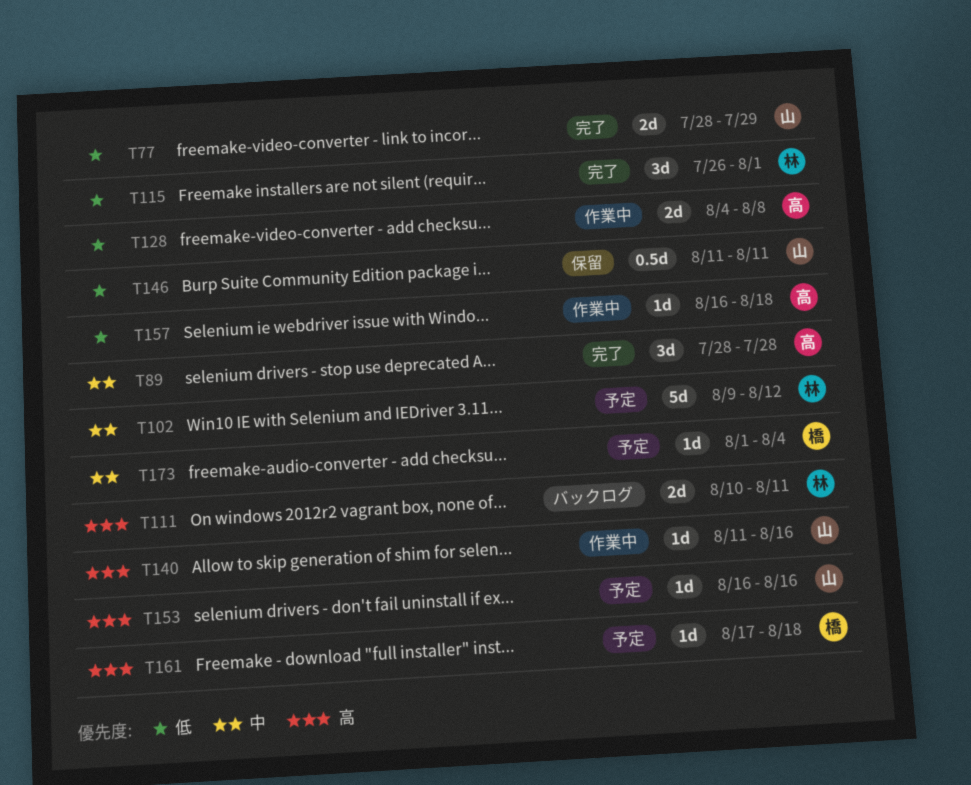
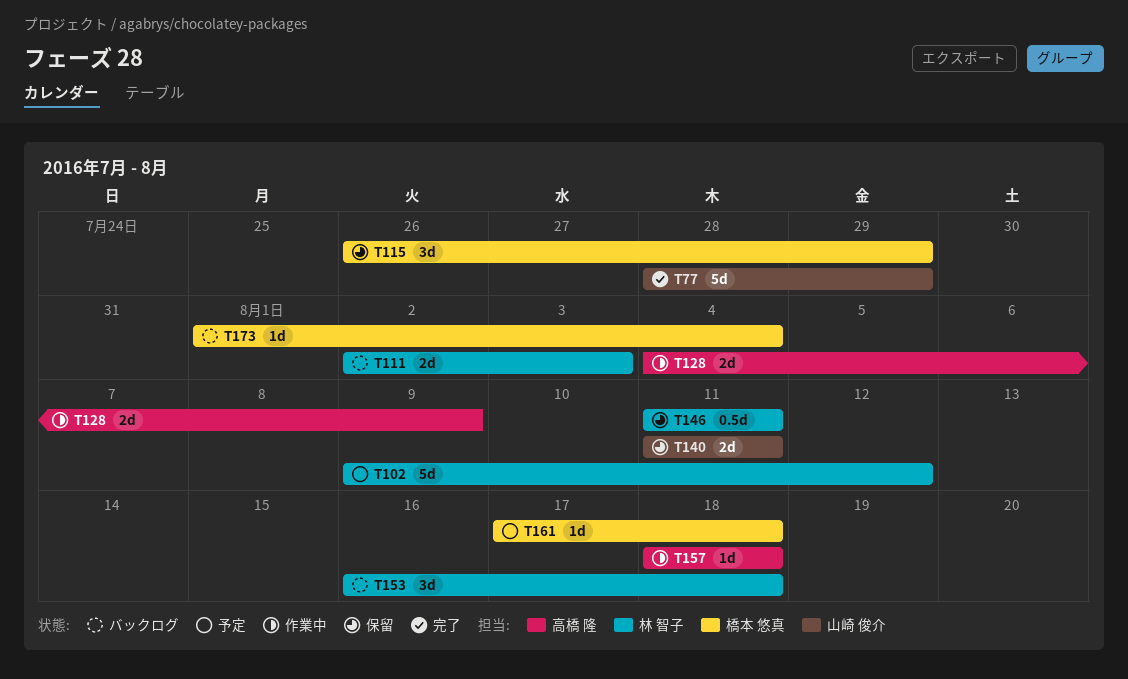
T77, estimate: 2d -> 5d
T89: present -> none
T111, start: Aug 10 -> Aug 2
T111, due: Aug 11 -> Aug 3
T115, status: 完了 -> 保留
T115, owner: 林 智子 -> 橋本 悠真
T115, due: Aug 1 -> Jul 29
T128, due: Aug 8 -> Aug 9
T140, status: 作業中 -> 保留
T140, estimate: 1d -> 2d
T140, due: Aug 16 -> Aug 11
T146, owner: 山崎 俊介 -> 林 智子
T153, status: 予定 -> バックログ
T153, owner: 山崎 俊介 -> 林 智子
T153, estimate: 1d -> 3d
T153, due: Aug 16 -> Aug 18
T157, start: Aug 16 -> Aug 18
T173, status: 予定 -> バックログ

